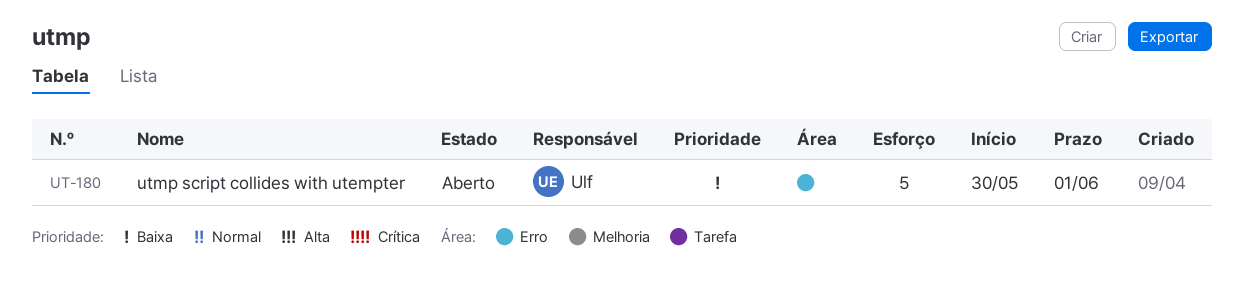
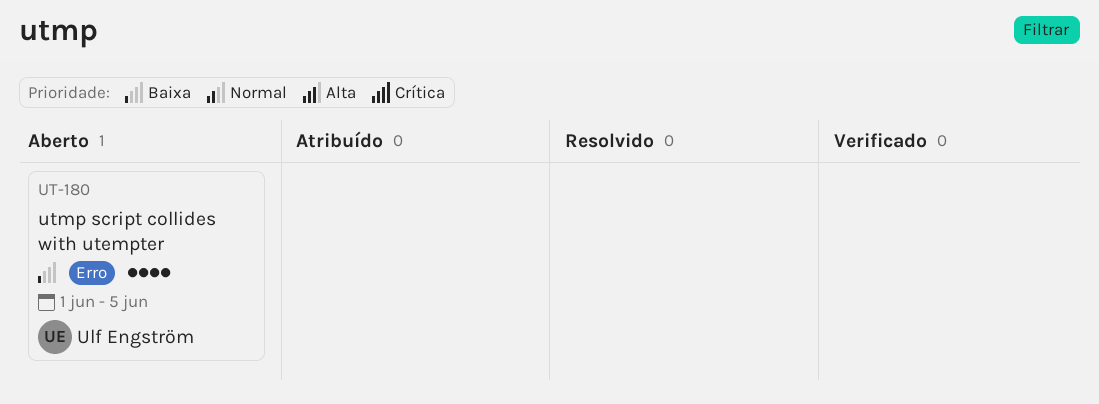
UT-180, estimate: 5 -> 4
UT-180, start: May 30 -> Jun 1
UT-180, due: Jun 1 -> Jun 5

